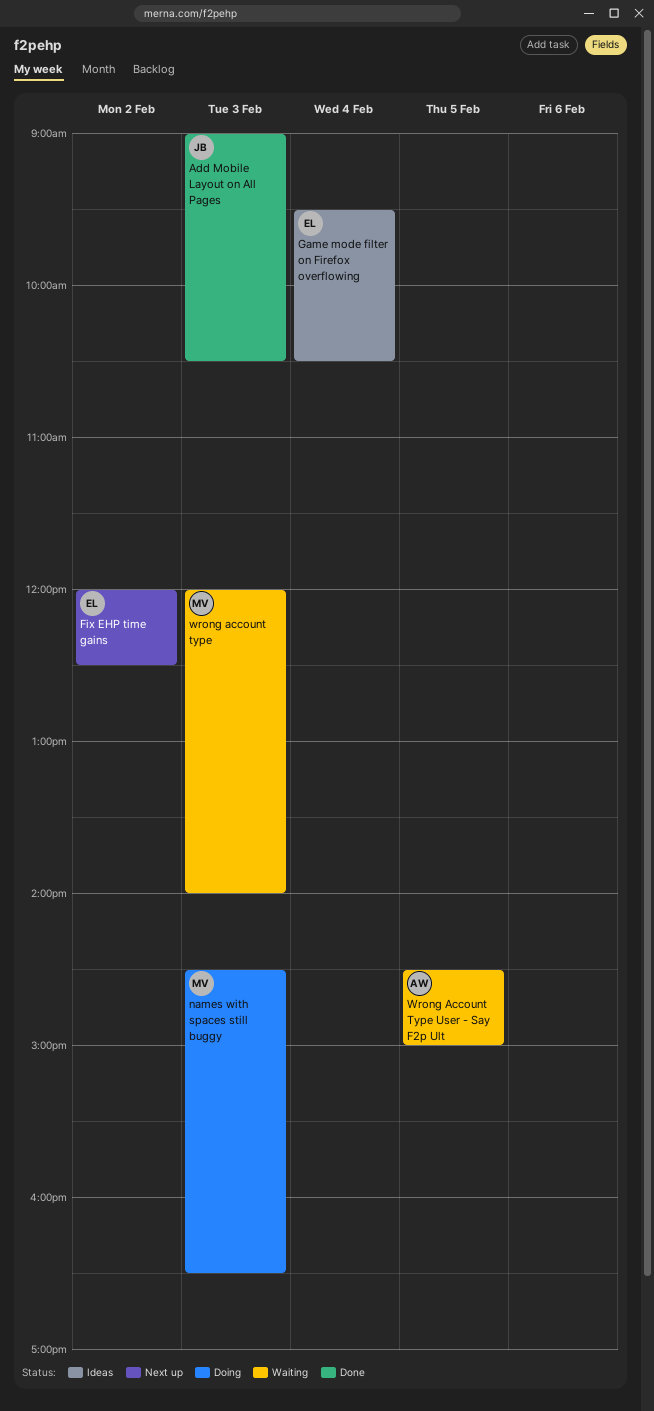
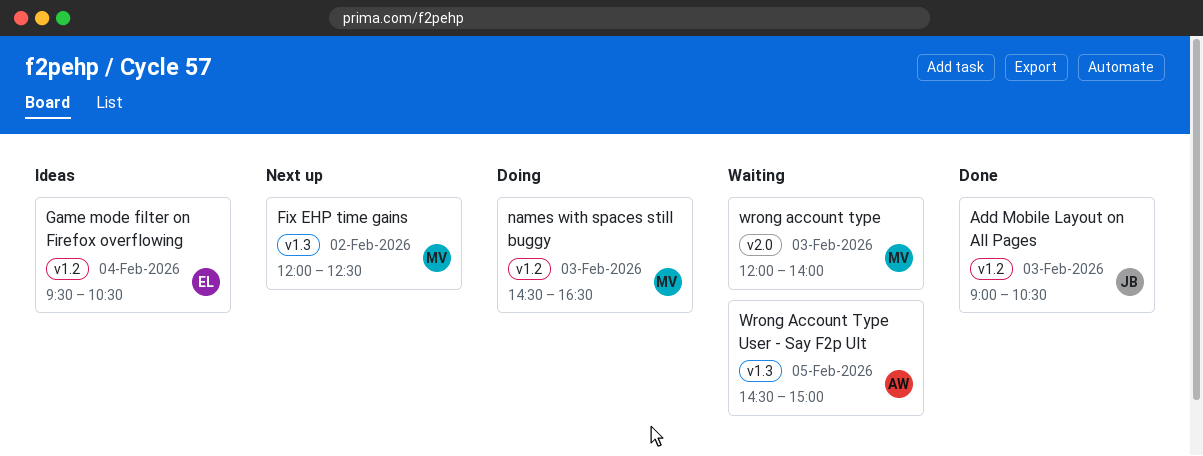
Fix EHP time gains, owner: EL -> MV

